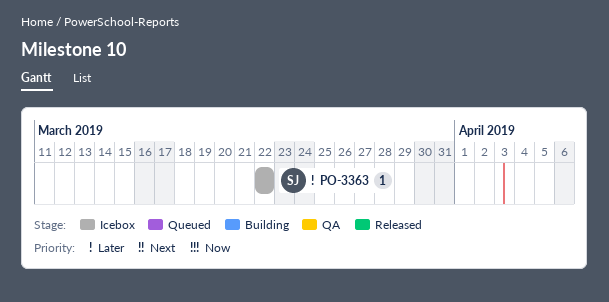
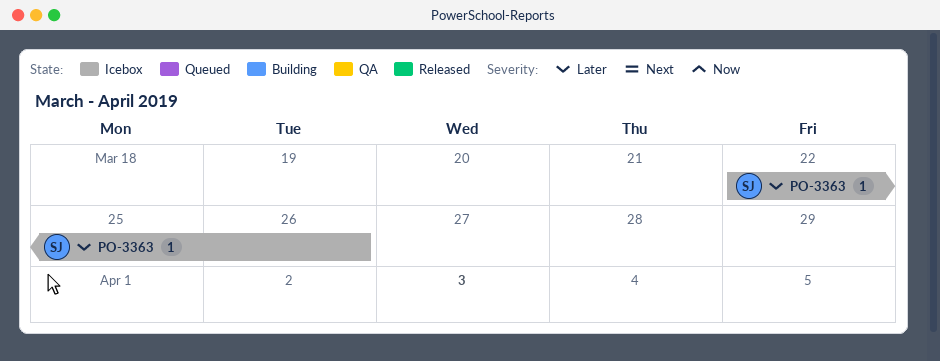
PO-3363, due: Mar 22 -> Mar 26

